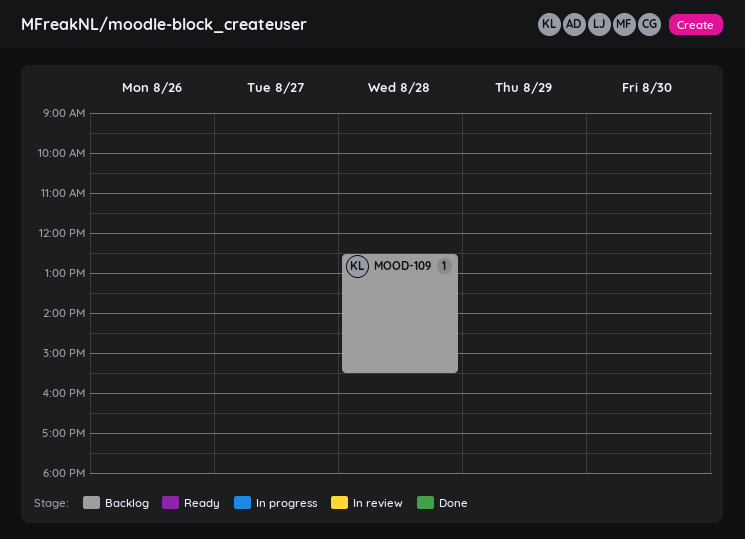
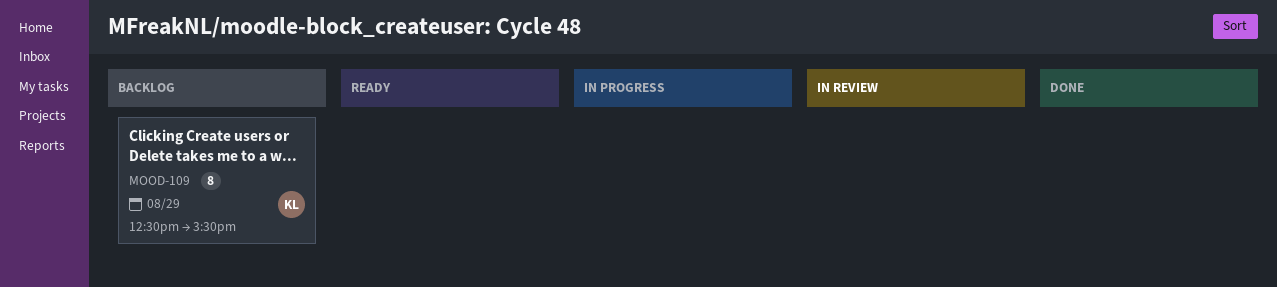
MOOD-109, estimate: 1 -> 8
MOOD-109, day: Aug 28 -> Aug 29

